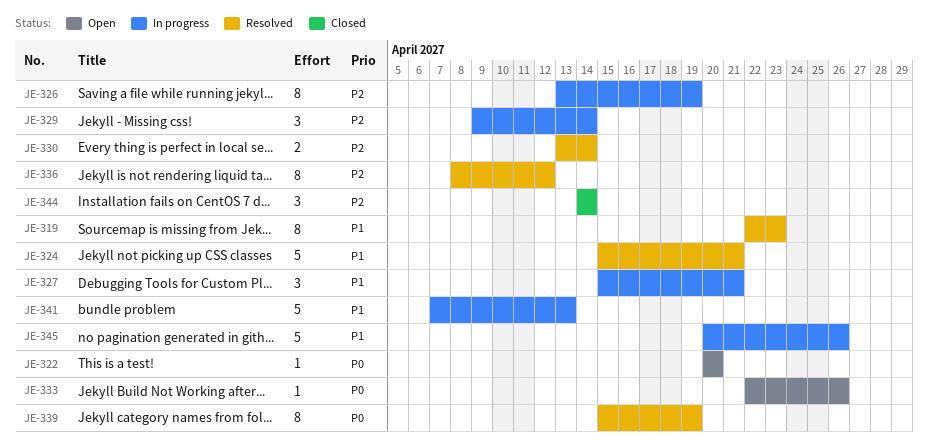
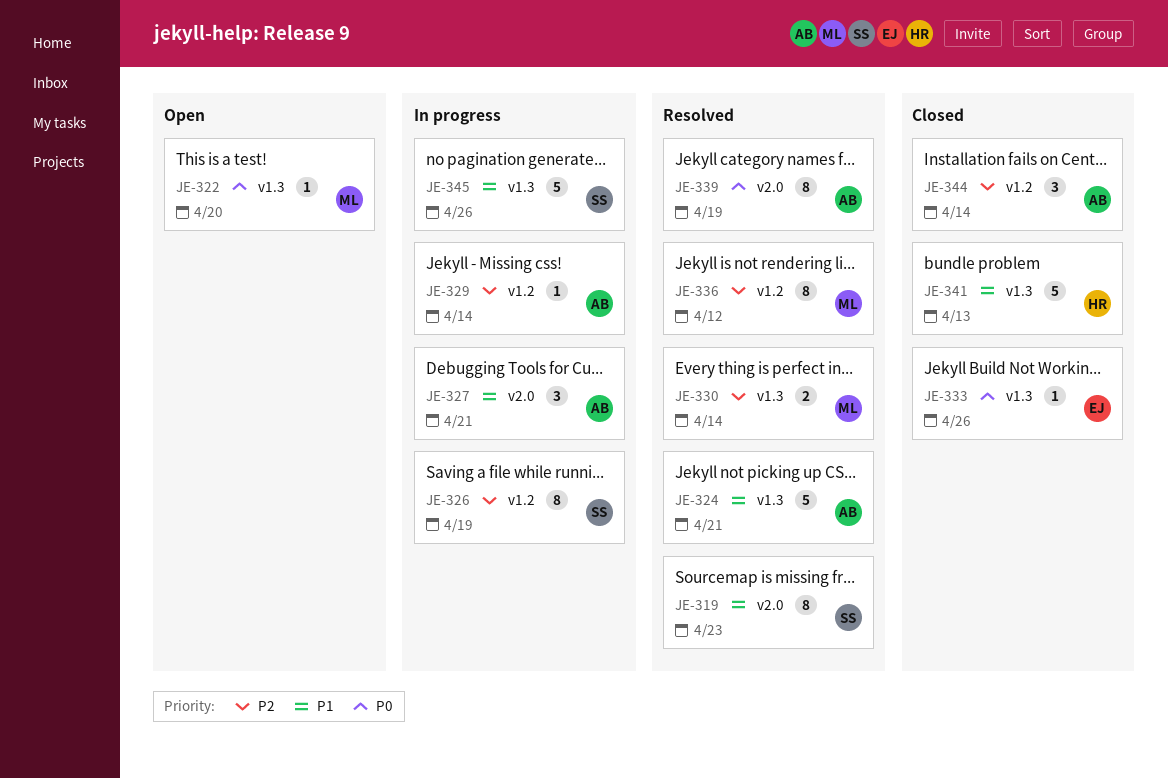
JE-329, estimate: 3 -> 1
JE-333, status: Open -> Closed
JE-341, status: In progress -> Closed

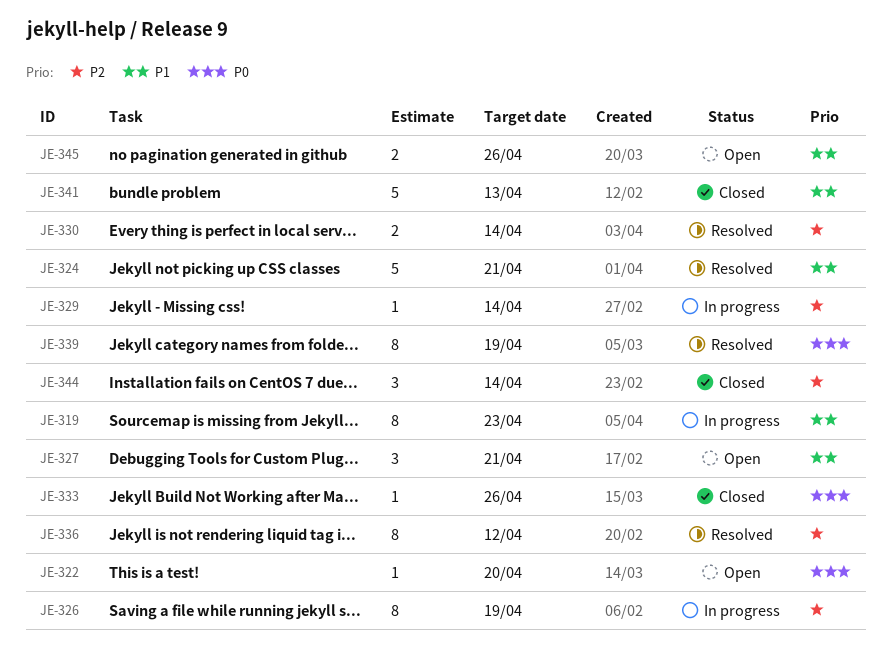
JE-319, status: Resolved -> In progress
JE-327, status: In progress -> Open
JE-345, status: In progress -> Open
JE-345, estimate: 5 -> 2

